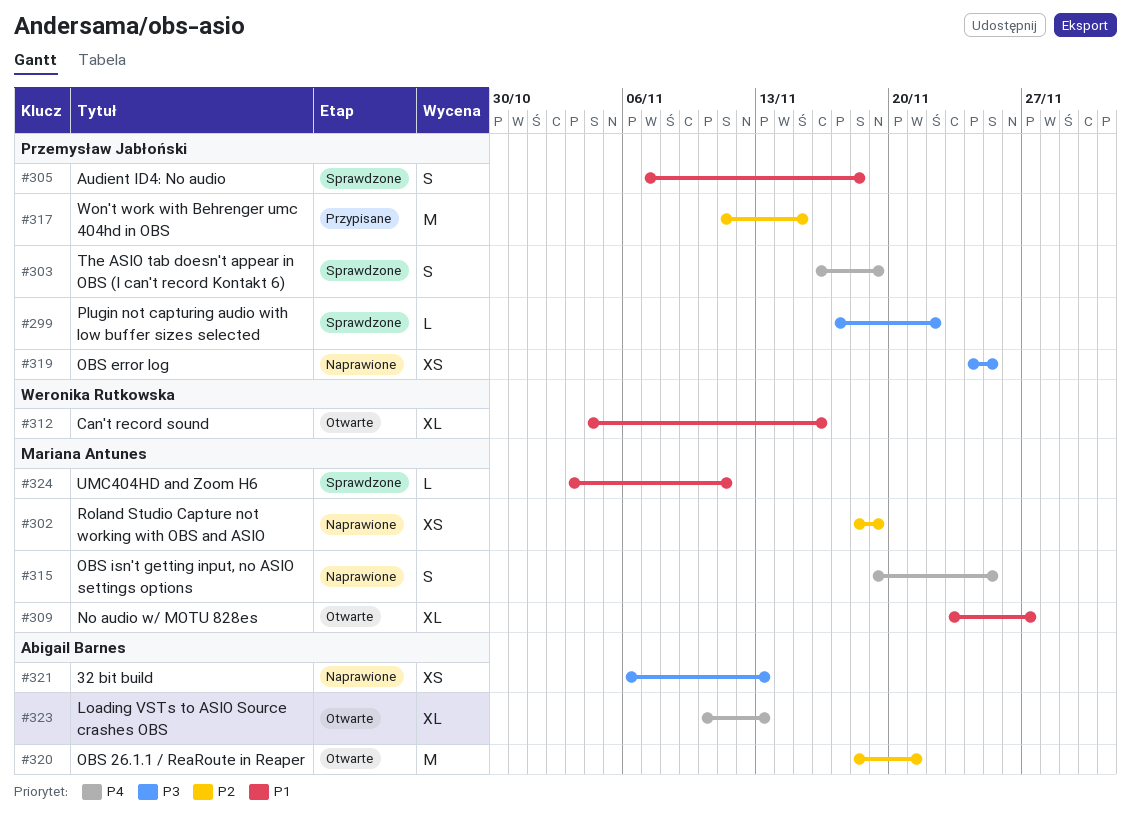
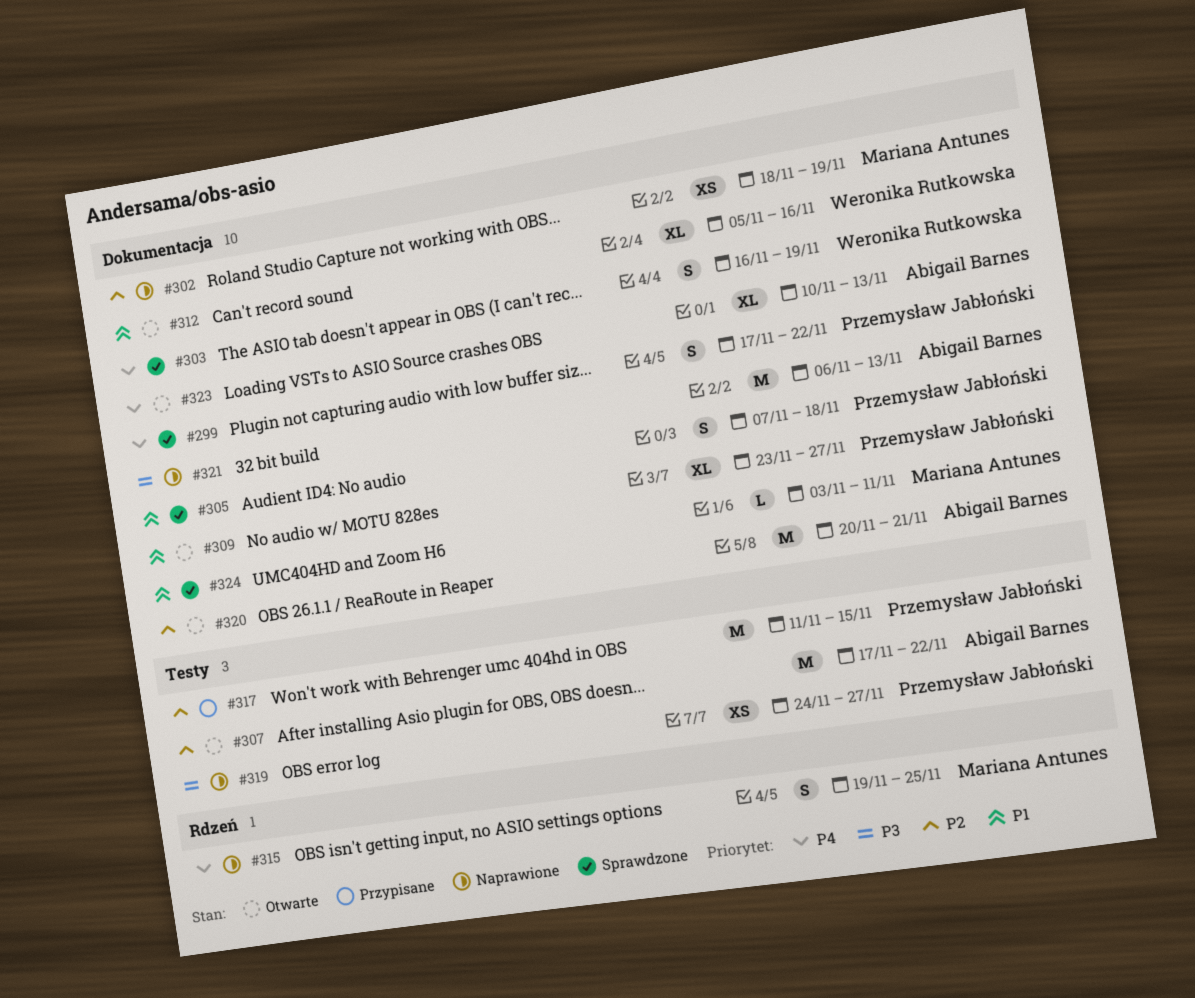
#299, priority: P3 -> P4
#299, estimate: L -> S
#303, owner: Przemysław Jabłoński -> Weronika Rutkowska
#307: none -> present
#309, owner: Mariana Antunes -> Przemysław Jabłoński
#312, start: Nov 4 -> Nov 5
#319, due: Nov 25 -> Nov 27
#320, start: Nov 18 -> Nov 20
#321, estimate: XS -> M

